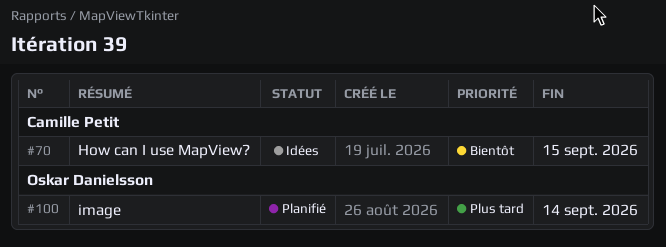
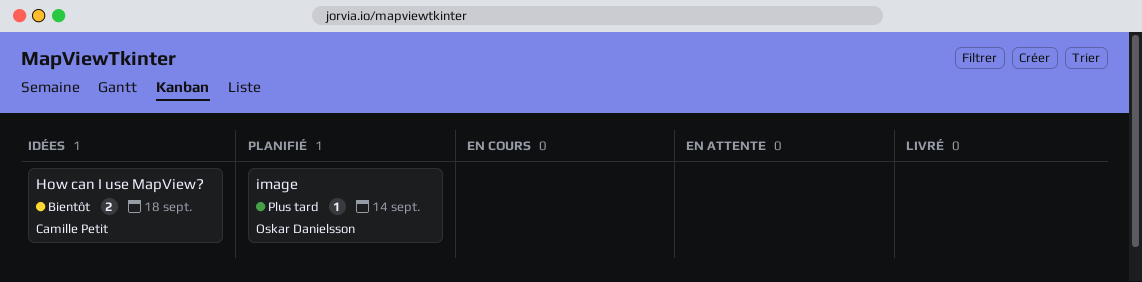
How can I use MapView?, due: Sep 15 -> Sep 18

